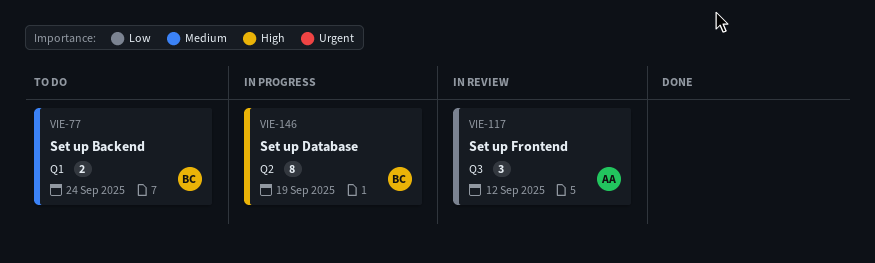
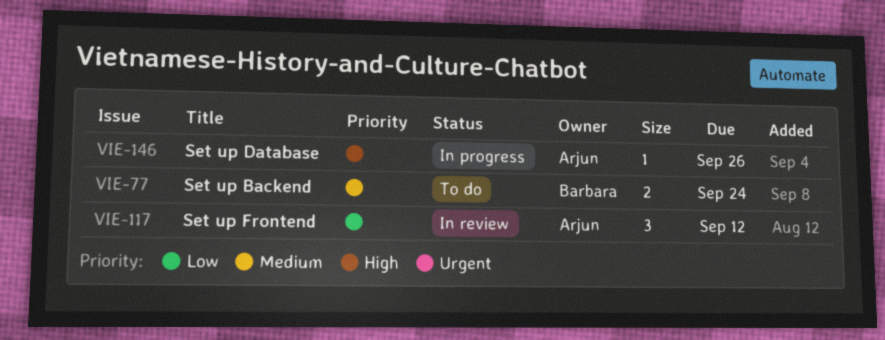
VIE-146, owner: Barbara -> Arjun
VIE-146, estimate: 8 -> 1
VIE-146, due: Sep 19 -> Sep 26

